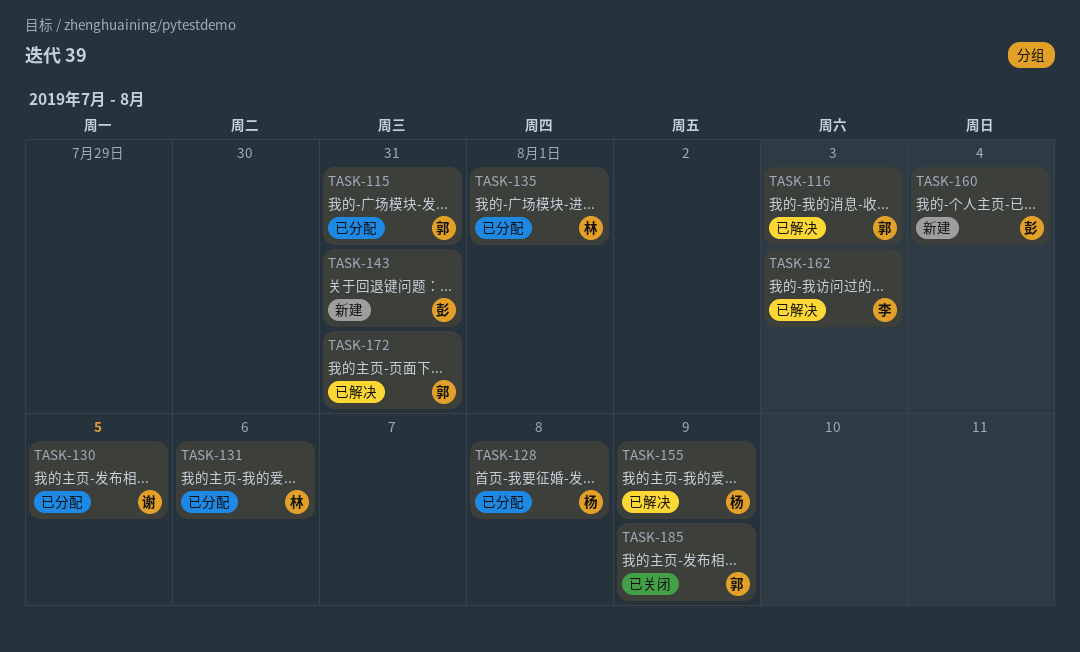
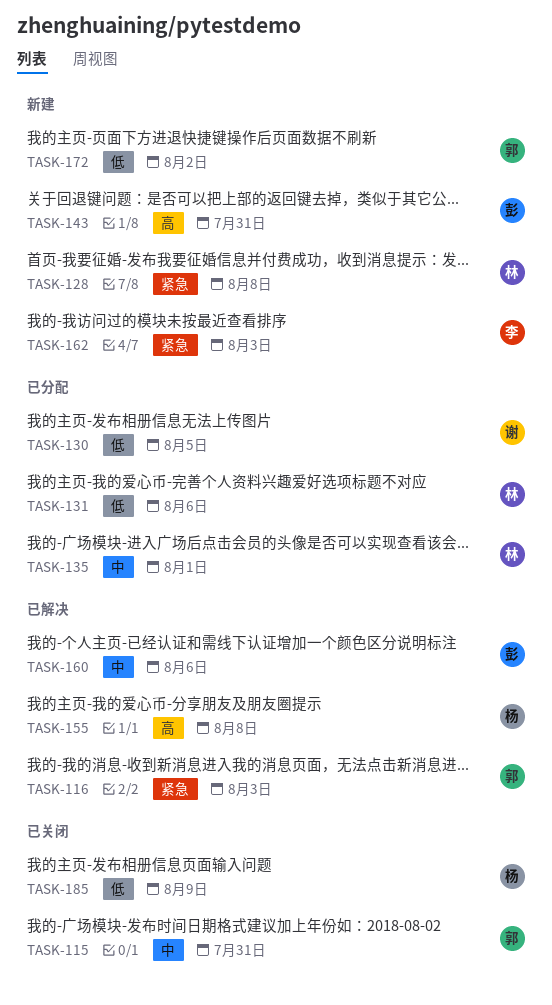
TASK-115, status: 已分配 -> 已关闭
TASK-128, status: 已分配 -> 新建
TASK-128, owner: 杨 -> 林
TASK-155, due: Aug 9 -> Aug 8
TASK-160, status: 新建 -> 已解决
TASK-160, due: Aug 4 -> Aug 6
TASK-162, status: 已解决 -> 新建
TASK-172, status: 已解决 -> 新建
TASK-172, due: Jul 31 -> Aug 2
TASK-185, owner: 郭 -> 杨

